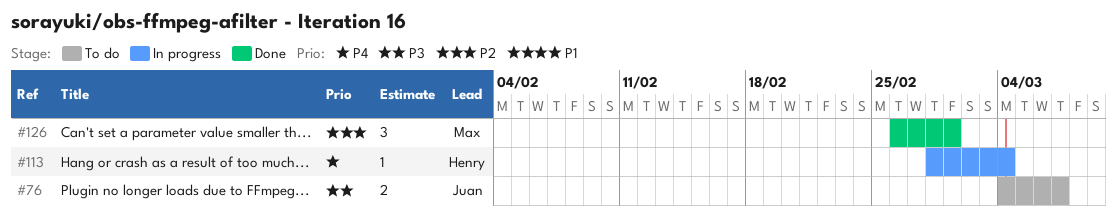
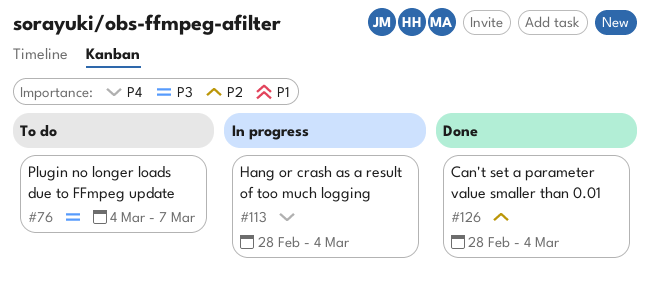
#126, start: Feb 26 -> Feb 28
#126, due: Mar 1 -> Mar 4

